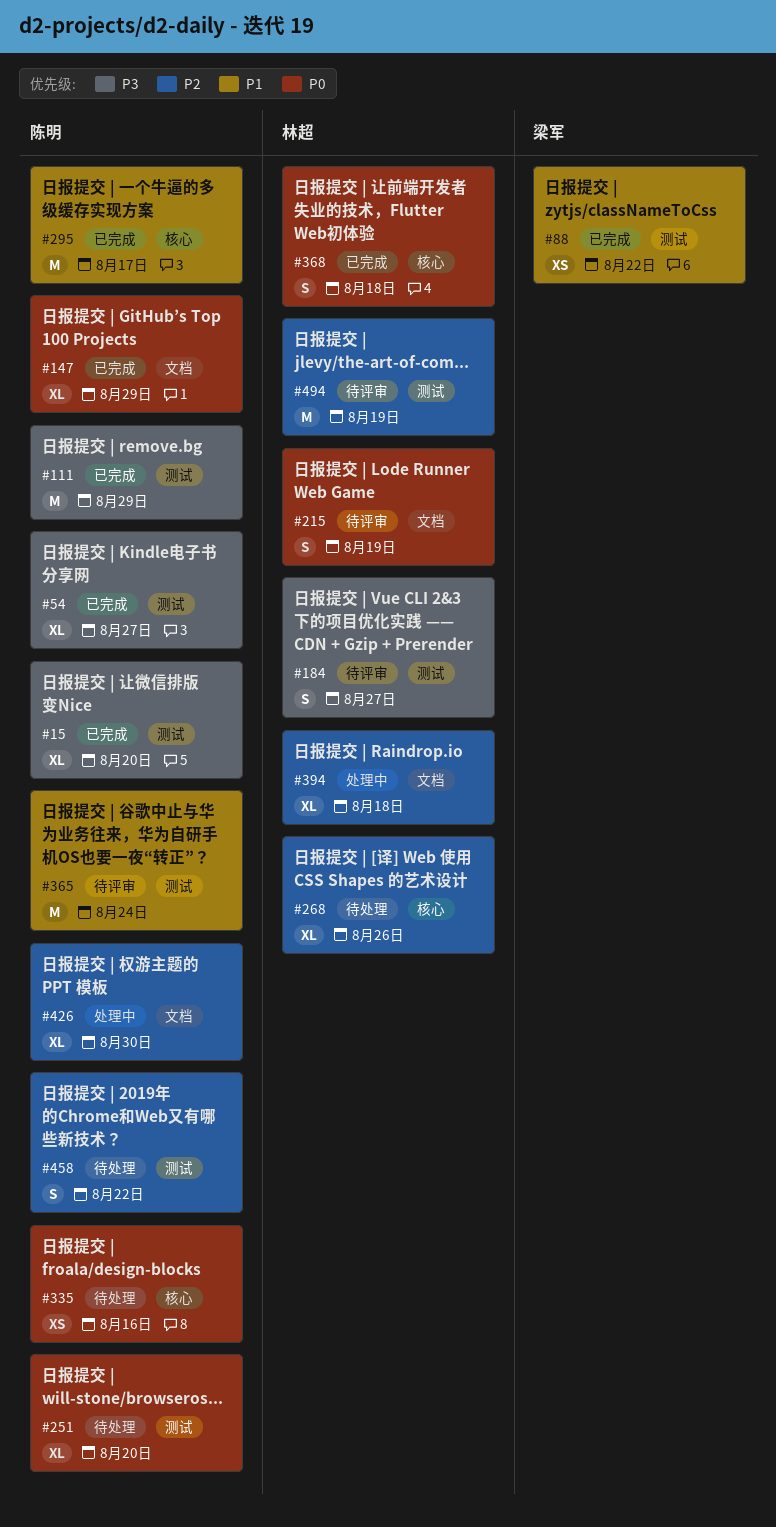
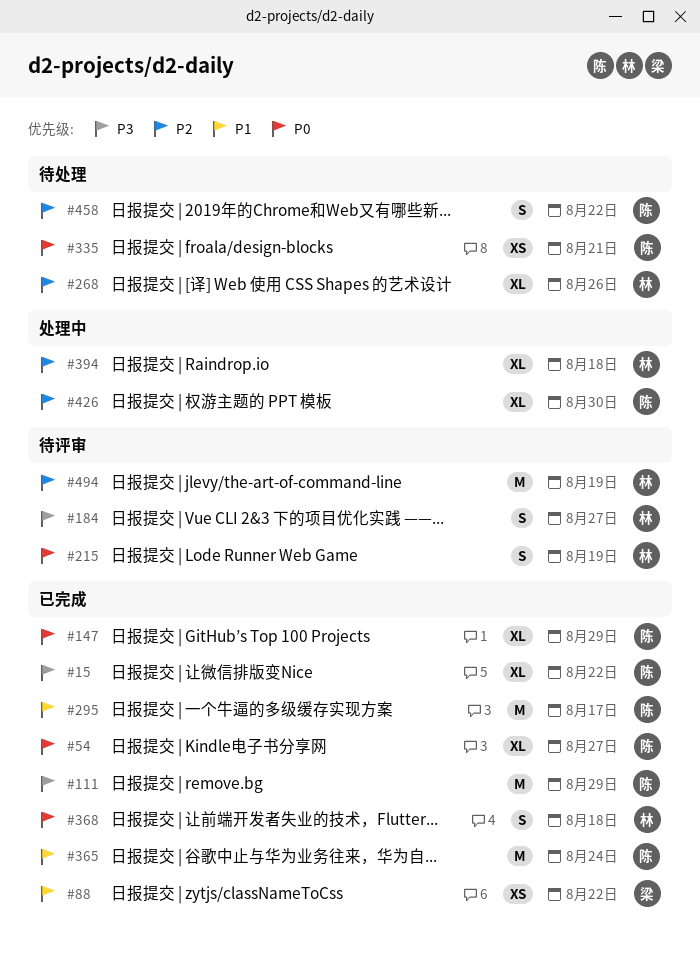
#15, due: Aug 20 -> Aug 22
#54, priority: P3 -> P0
#251: present -> none
#335, due: Aug 16 -> Aug 21
#365, status: 待评审 -> 已完成

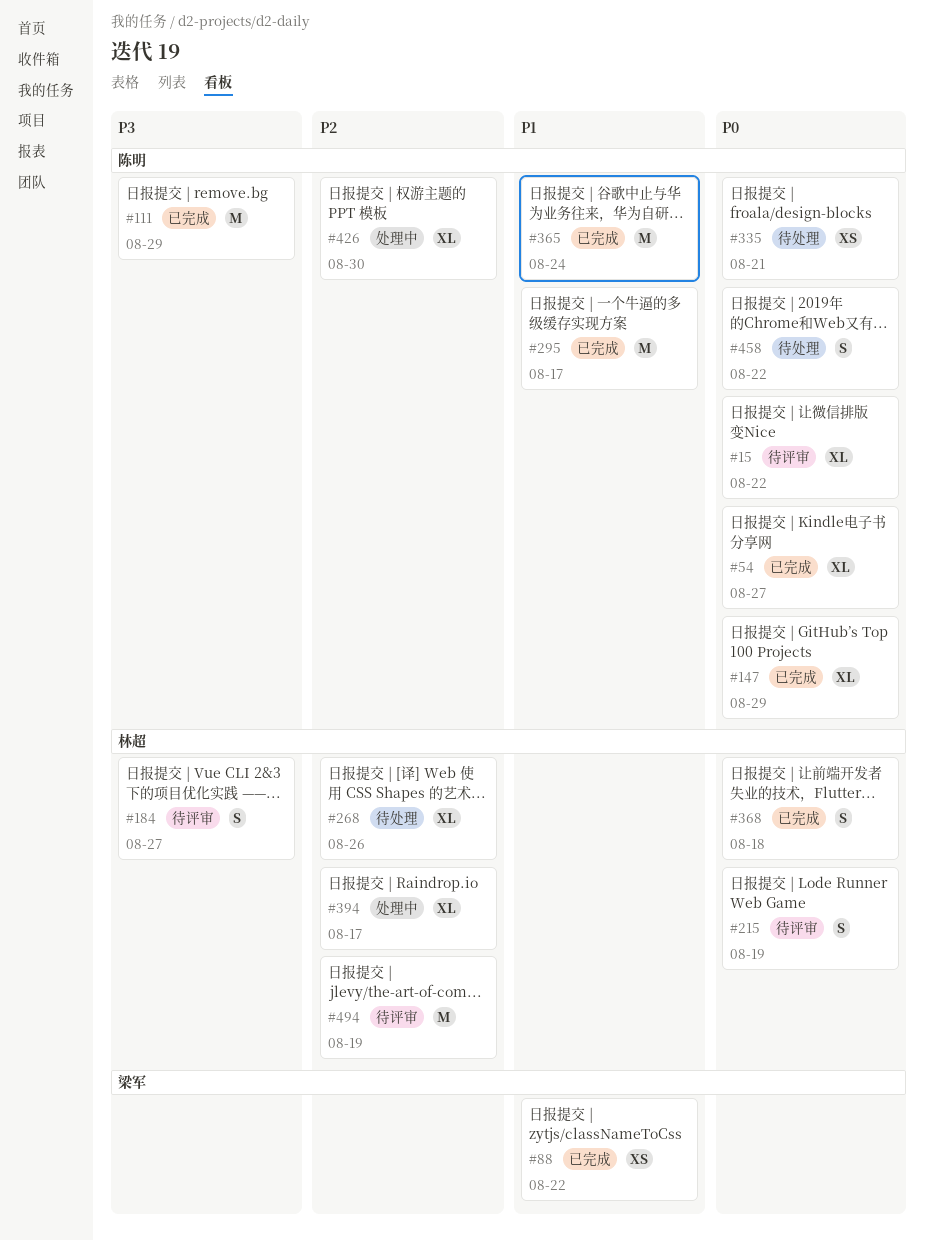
#15, status: 已完成 -> 待评审
#15, priority: P3 -> P0
#394, due: Aug 18 -> Aug 17
#458, priority: P2 -> P0

